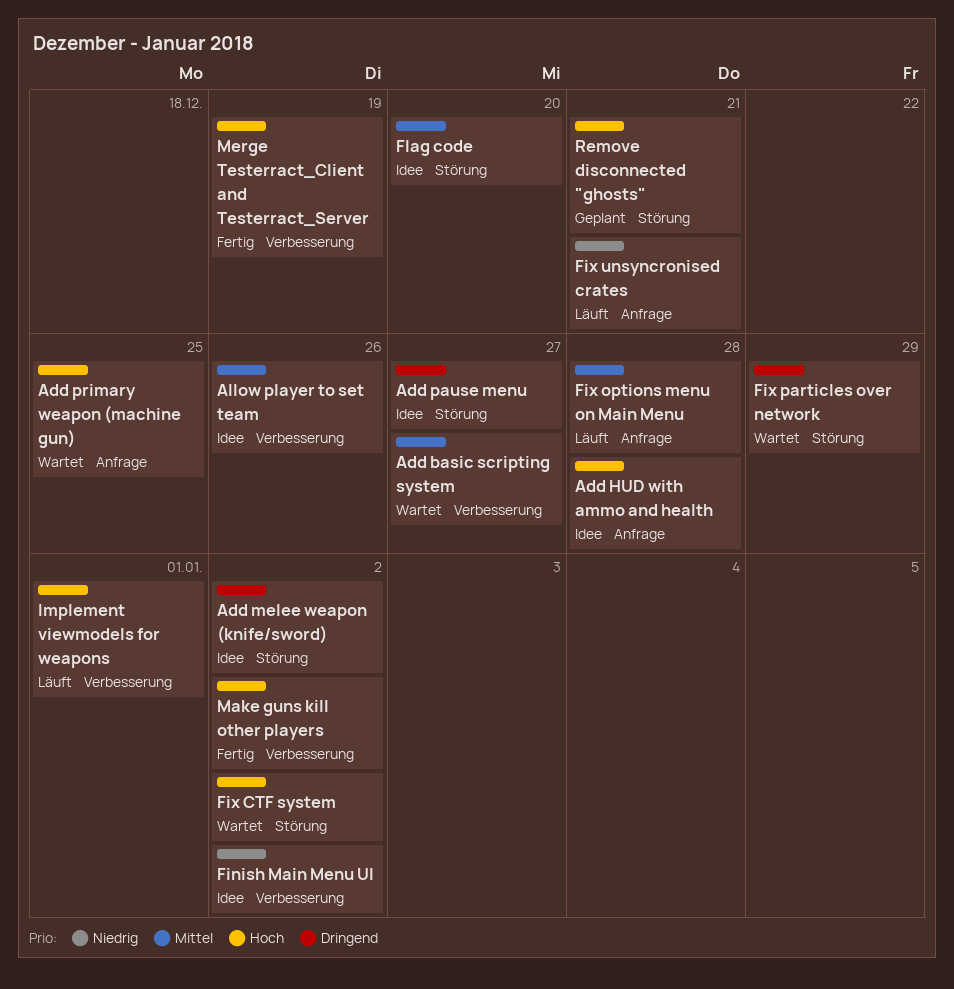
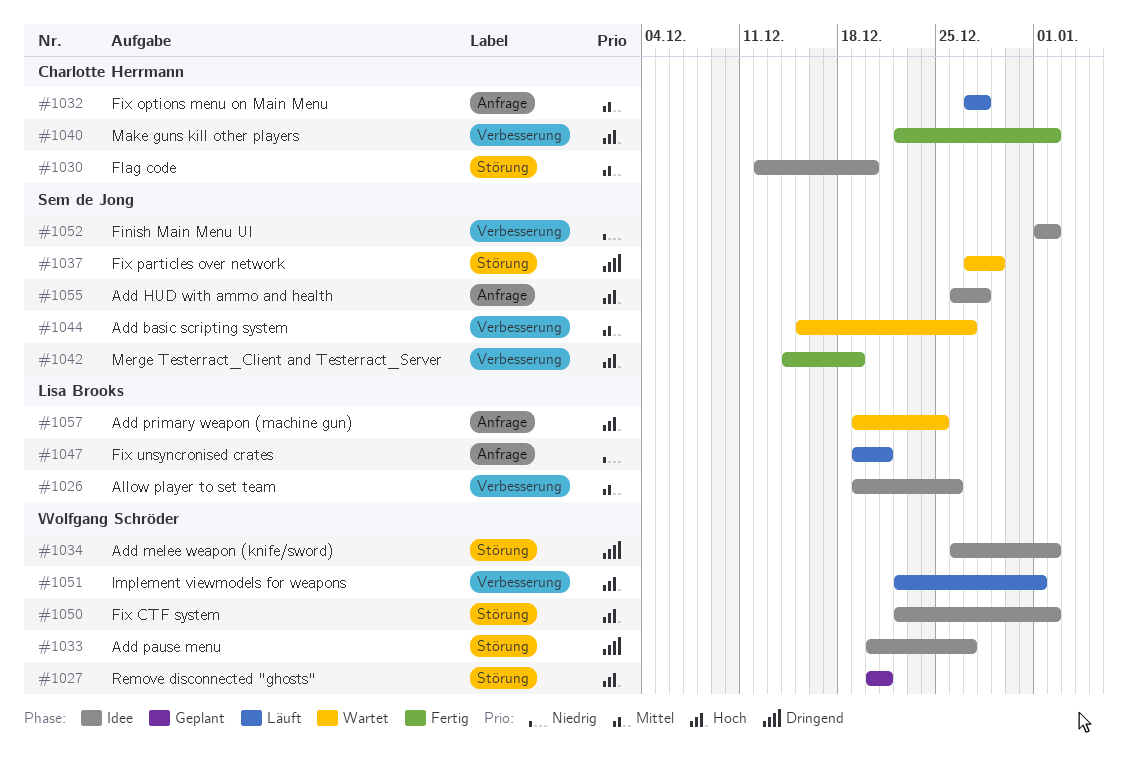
Fix CTF system, status: Wartet -> Idee

